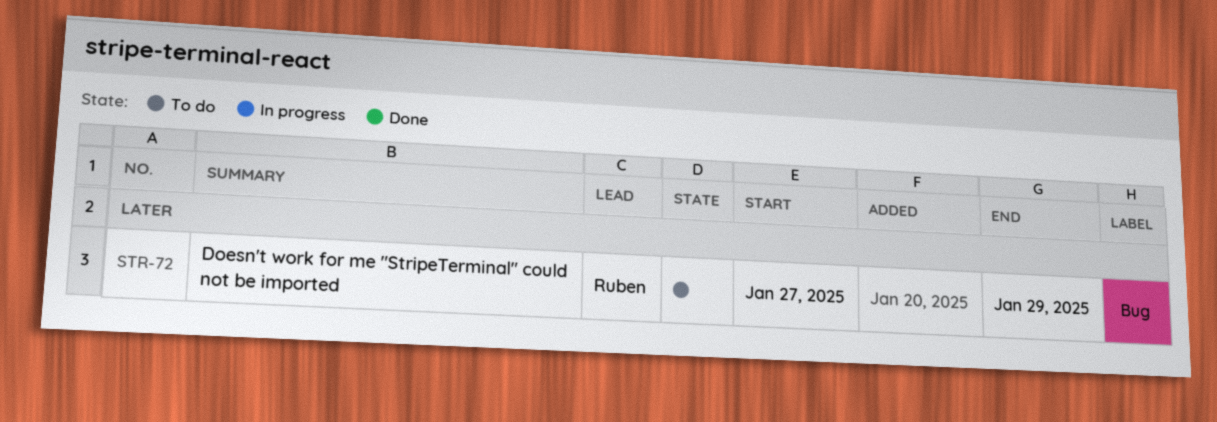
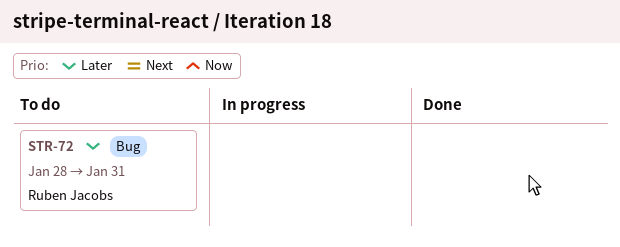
STR-72, start: Jan 27 -> Jan 28
STR-72, due: Jan 29 -> Jan 31

